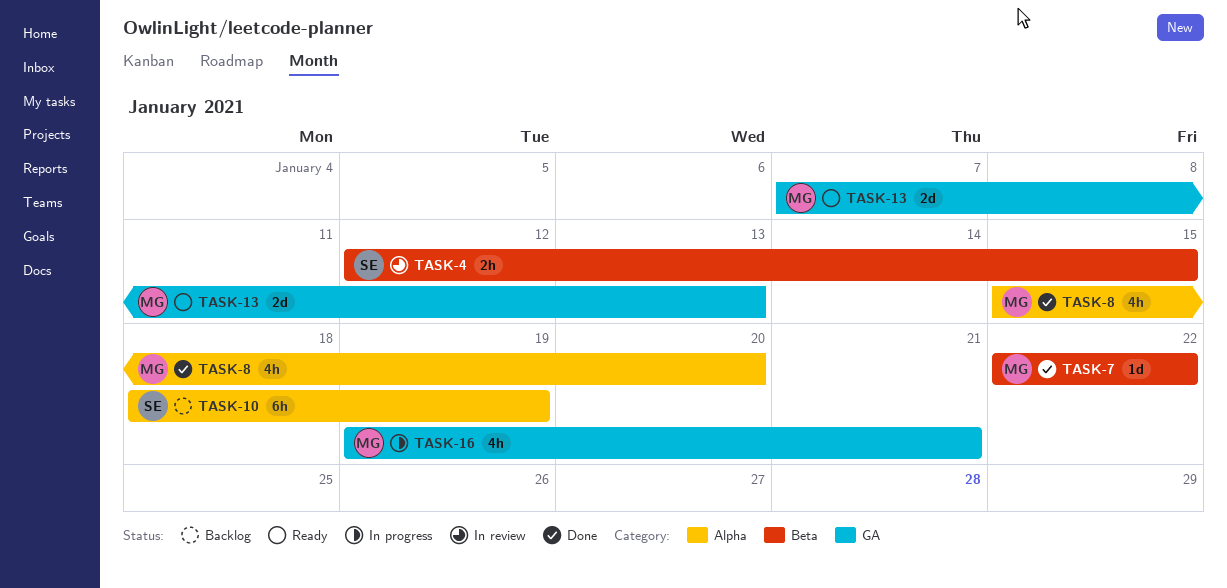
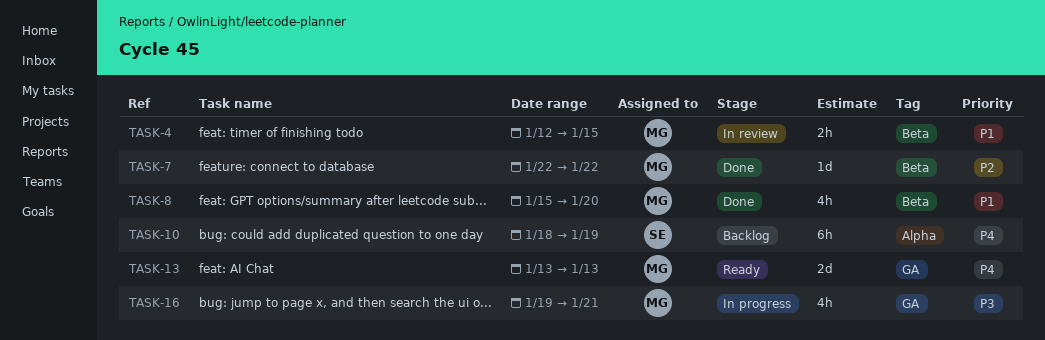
TASK-4, owner: SE -> MG
TASK-8, label: Alpha -> Beta
TASK-13, start: Jan 7 -> Jan 13

